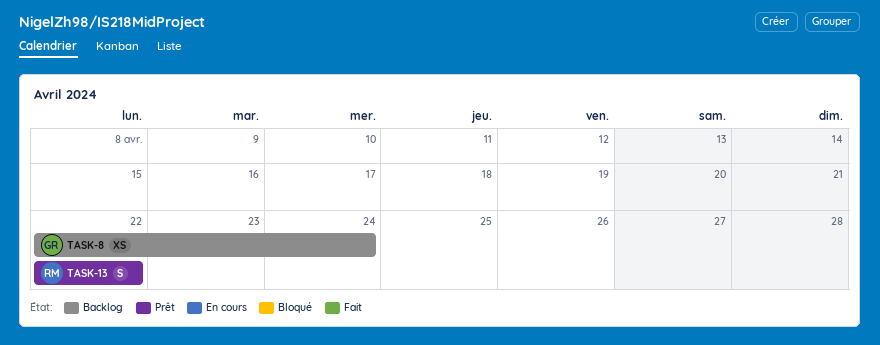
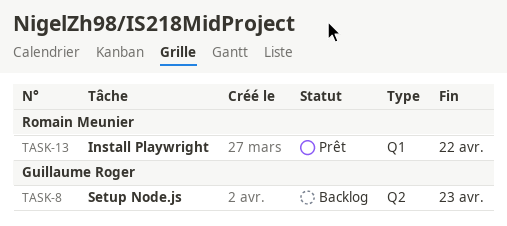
TASK-8, due: Apr 24 -> Apr 23

